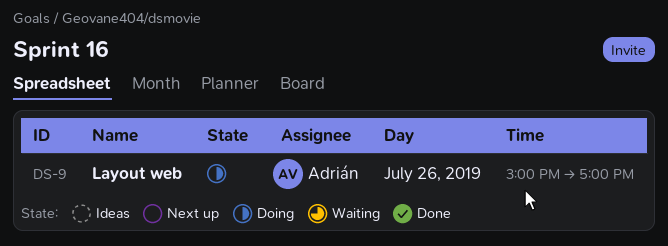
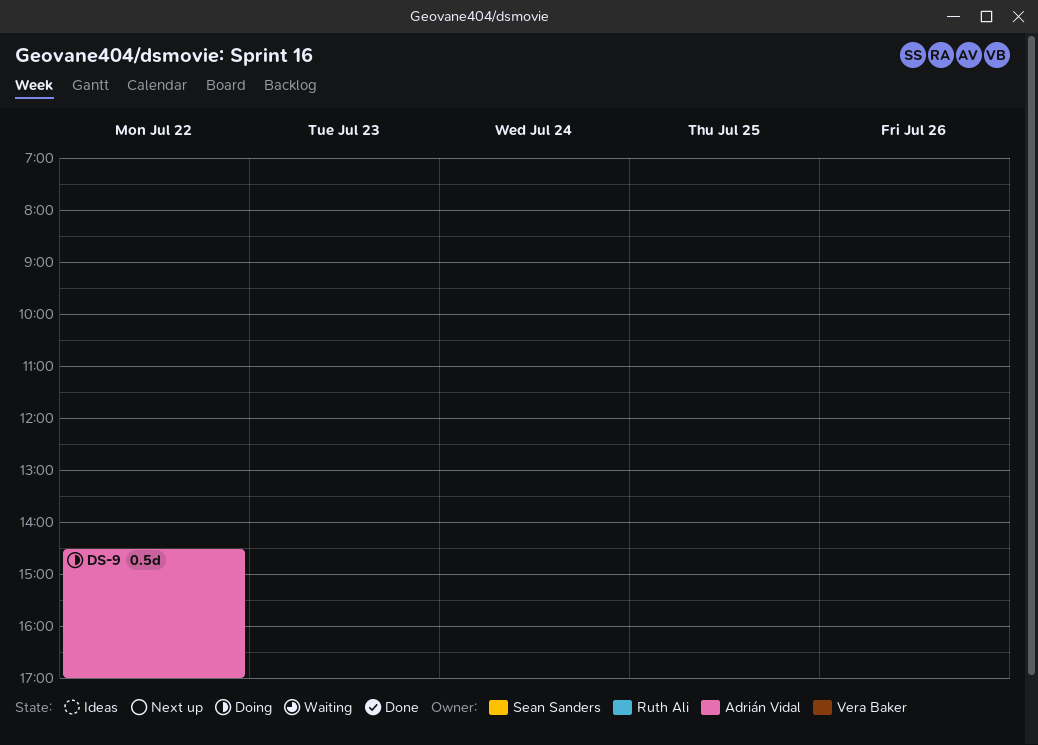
DS-9, day: Jul 26 -> Jul 22
DS-9, begins: 15:00 -> 14:30

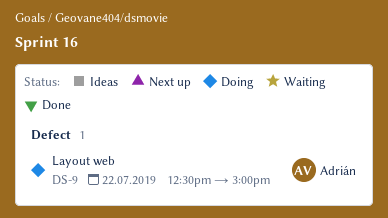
DS-9, begins: 14:30 -> 12:30
DS-9, ends: 17:00 -> 15:00

